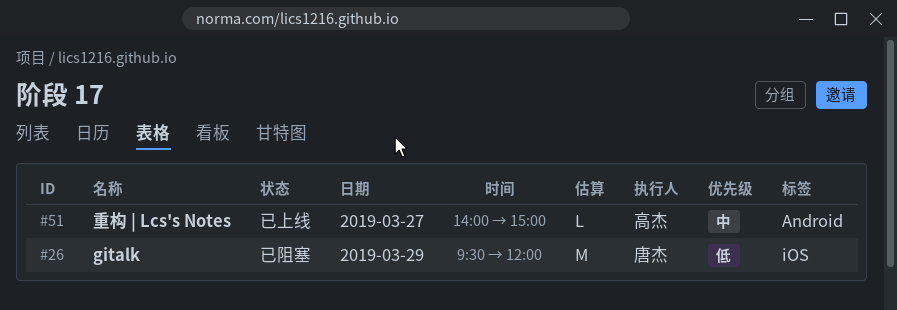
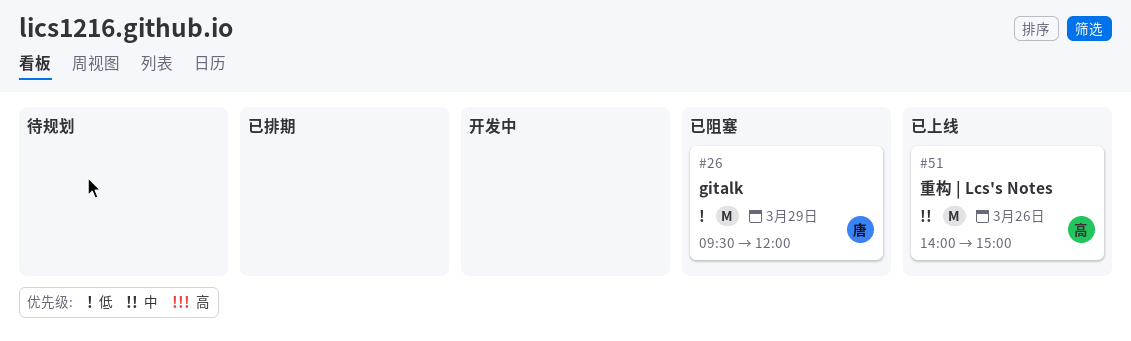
#51, estimate: L -> M
#51, day: Mar 27 -> Mar 26

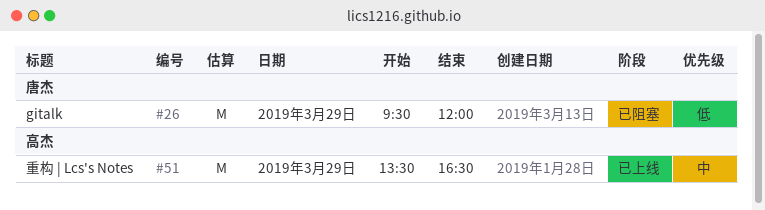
#51, day: Mar 26 -> Mar 29
#51, begins: 14:00 -> 13:30
#51, ends: 15:00 -> 16:30

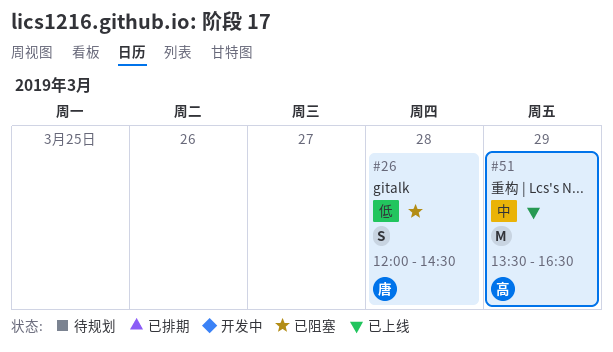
#26, estimate: M -> S
#26, day: Mar 29 -> Mar 28
#26, begins: 09:30 -> 12:00
#26, ends: 12:00 -> 14:30

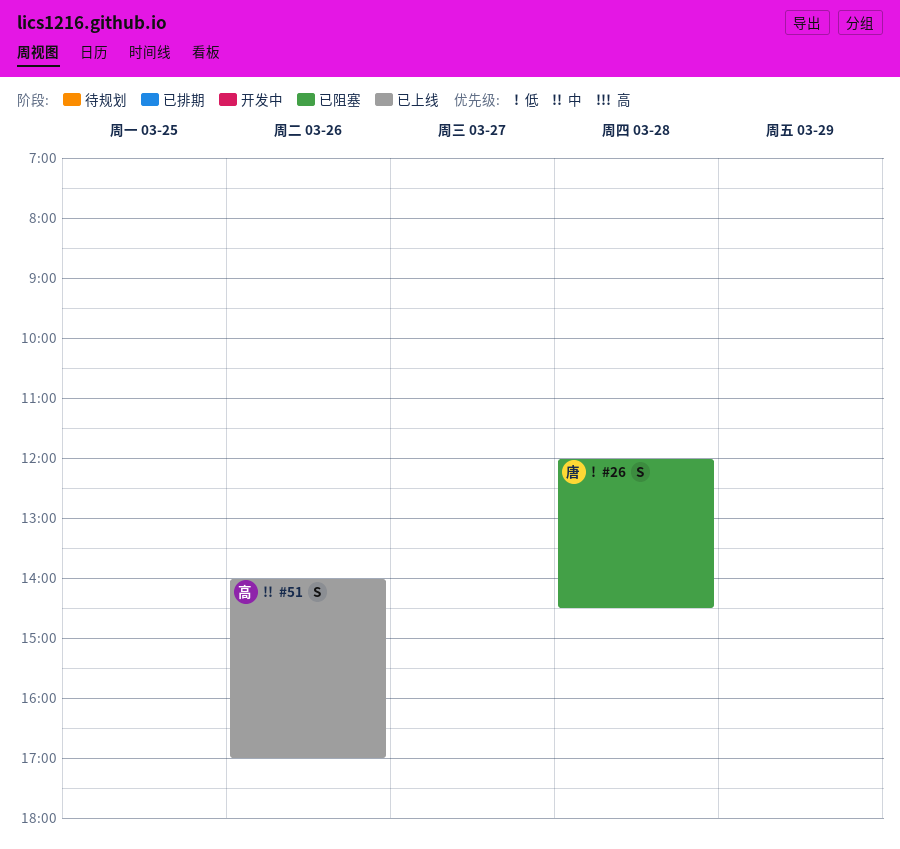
#51, estimate: M -> S
#51, day: Mar 29 -> Mar 26
#51, begins: 13:30 -> 14:00
#51, ends: 16:30 -> 17:00

